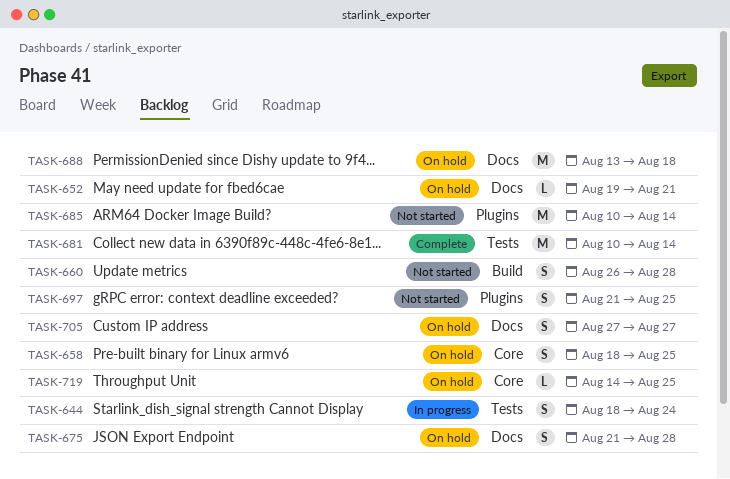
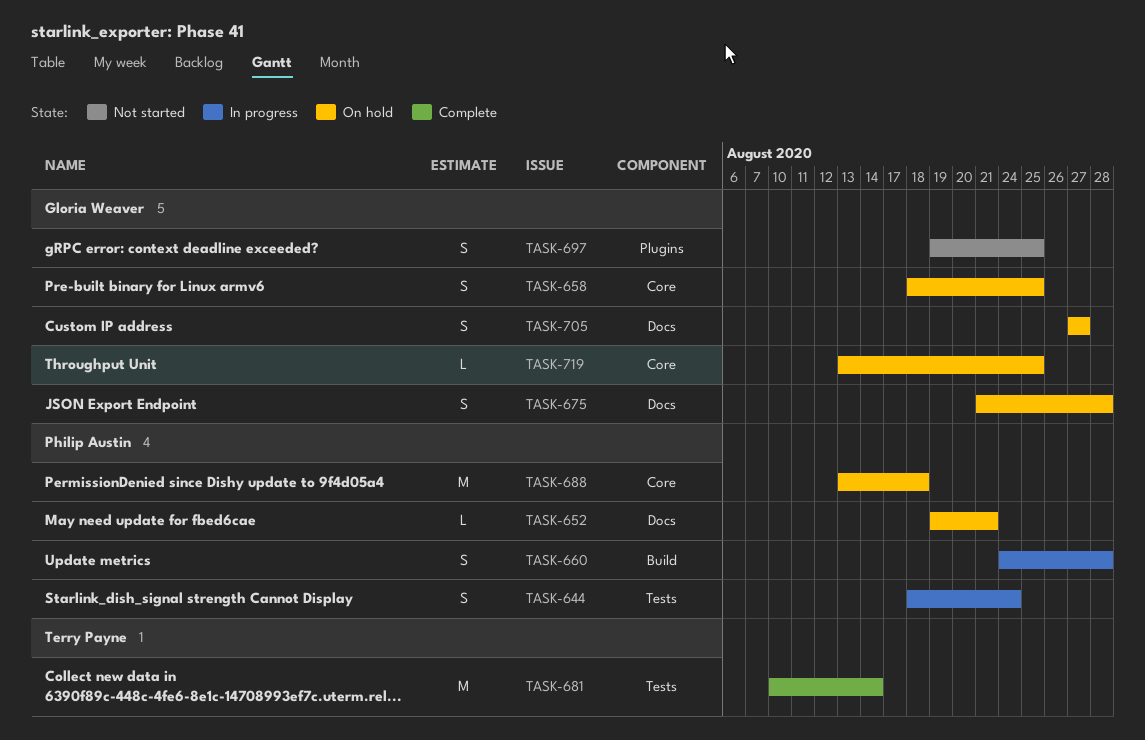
TASK-660, status: Not started -> In progress
TASK-660, start: Aug 26 -> Aug 24
TASK-685: present -> none
TASK-688, label: Docs -> Core
TASK-697, start: Aug 21 -> Aug 19
TASK-719, start: Aug 14 -> Aug 13

